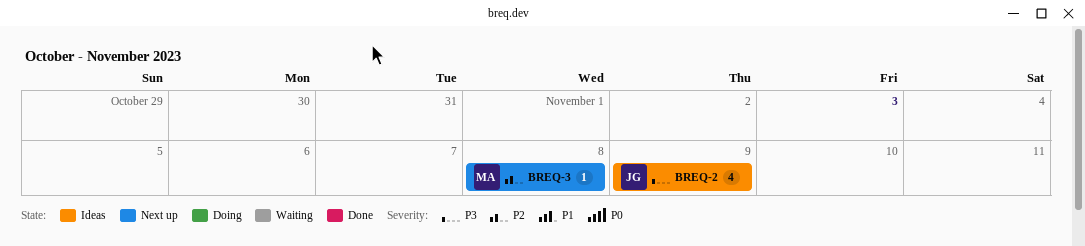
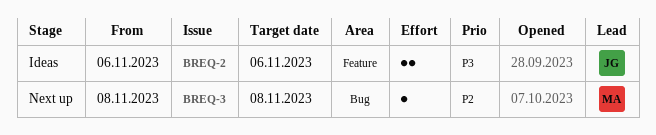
BREQ-2, estimate: 4 -> 2
BREQ-2, start: Nov 9 -> Nov 6
BREQ-2, due: Nov 9 -> Nov 6

